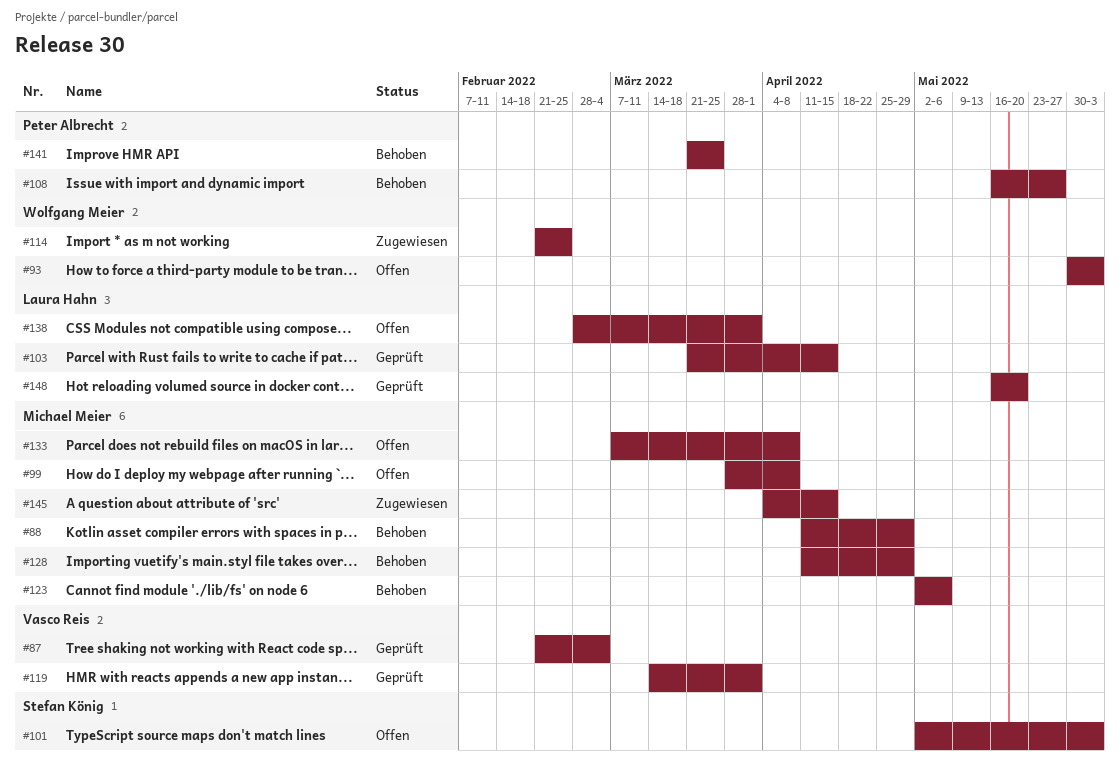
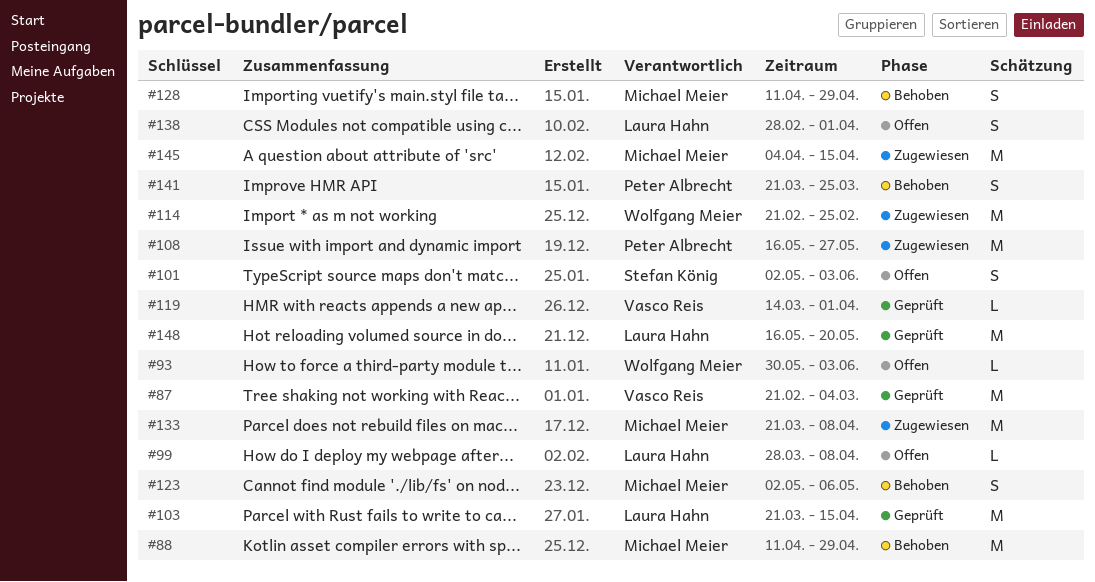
#99, owner: Michael Meier -> Laura Hahn
#108, status: Behoben -> Zugewiesen
#133, status: Offen -> Zugewiesen
#133, start: Mar 7 -> Mar 21

